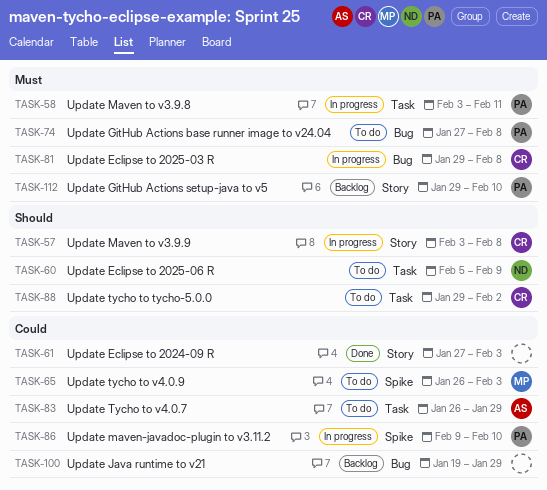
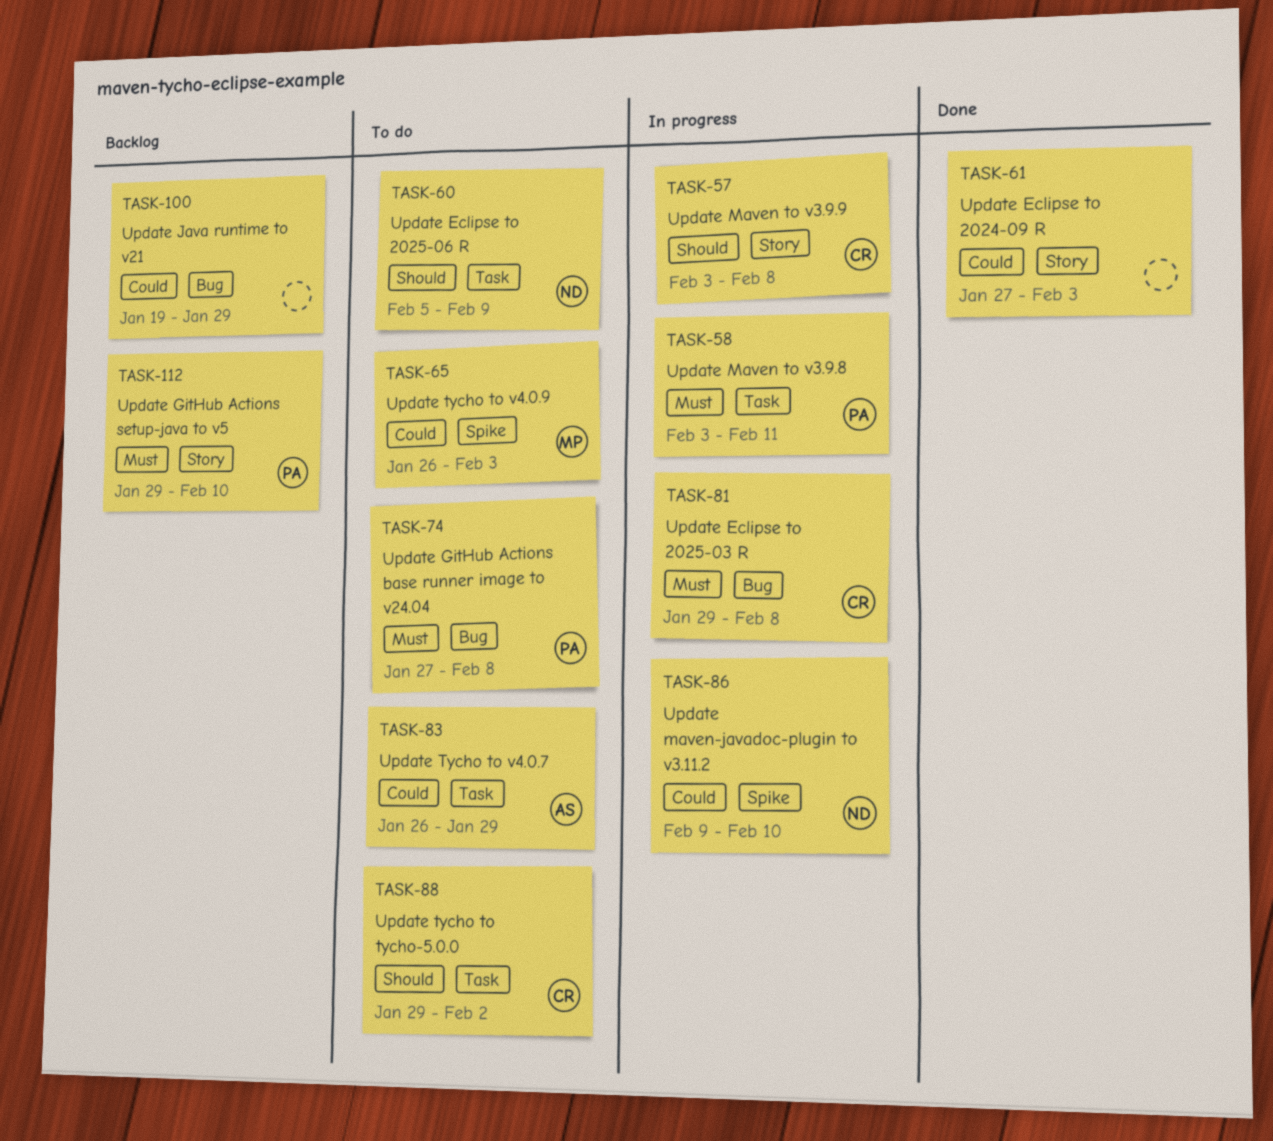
TASK-86, owner: PA -> ND

